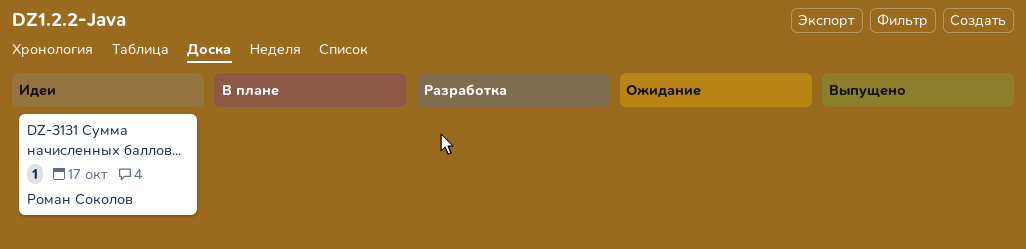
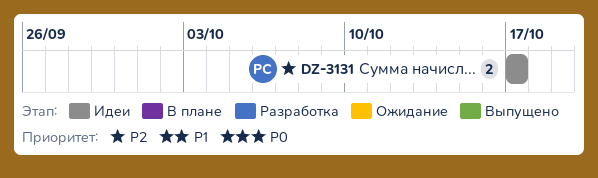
DZ-3131, estimate: 1 -> 2

